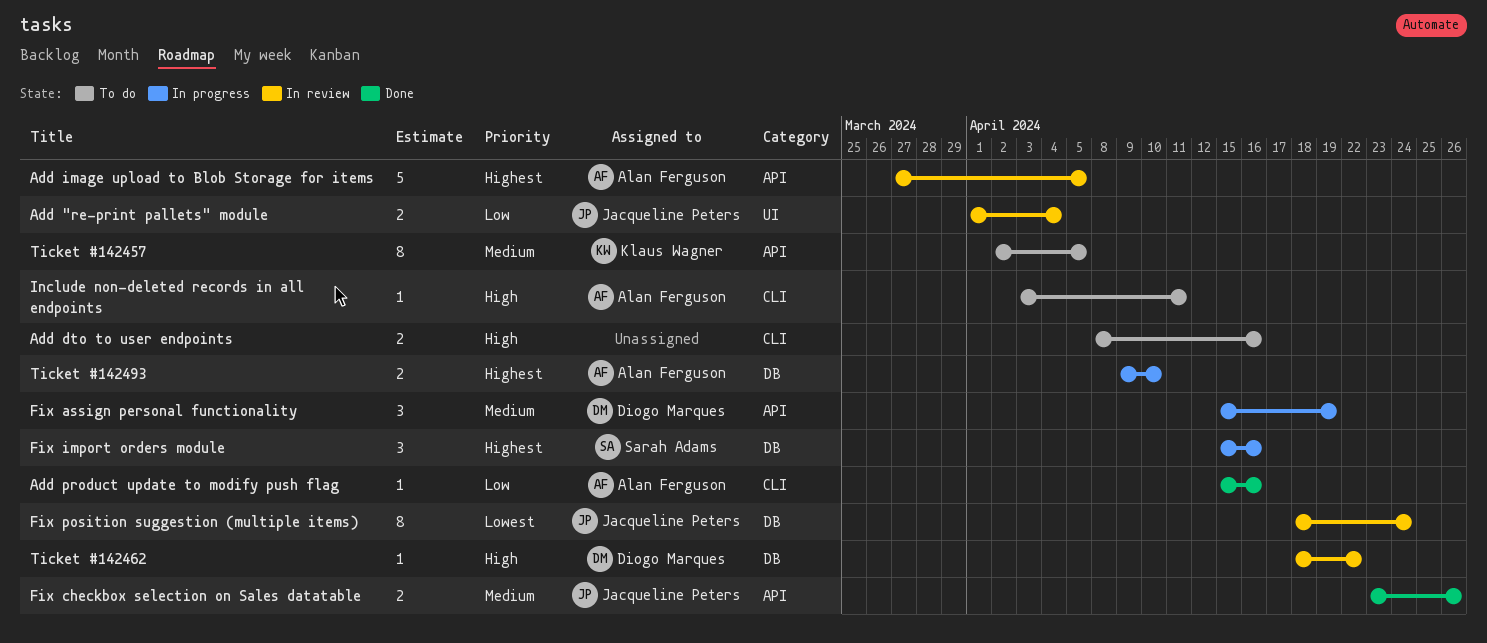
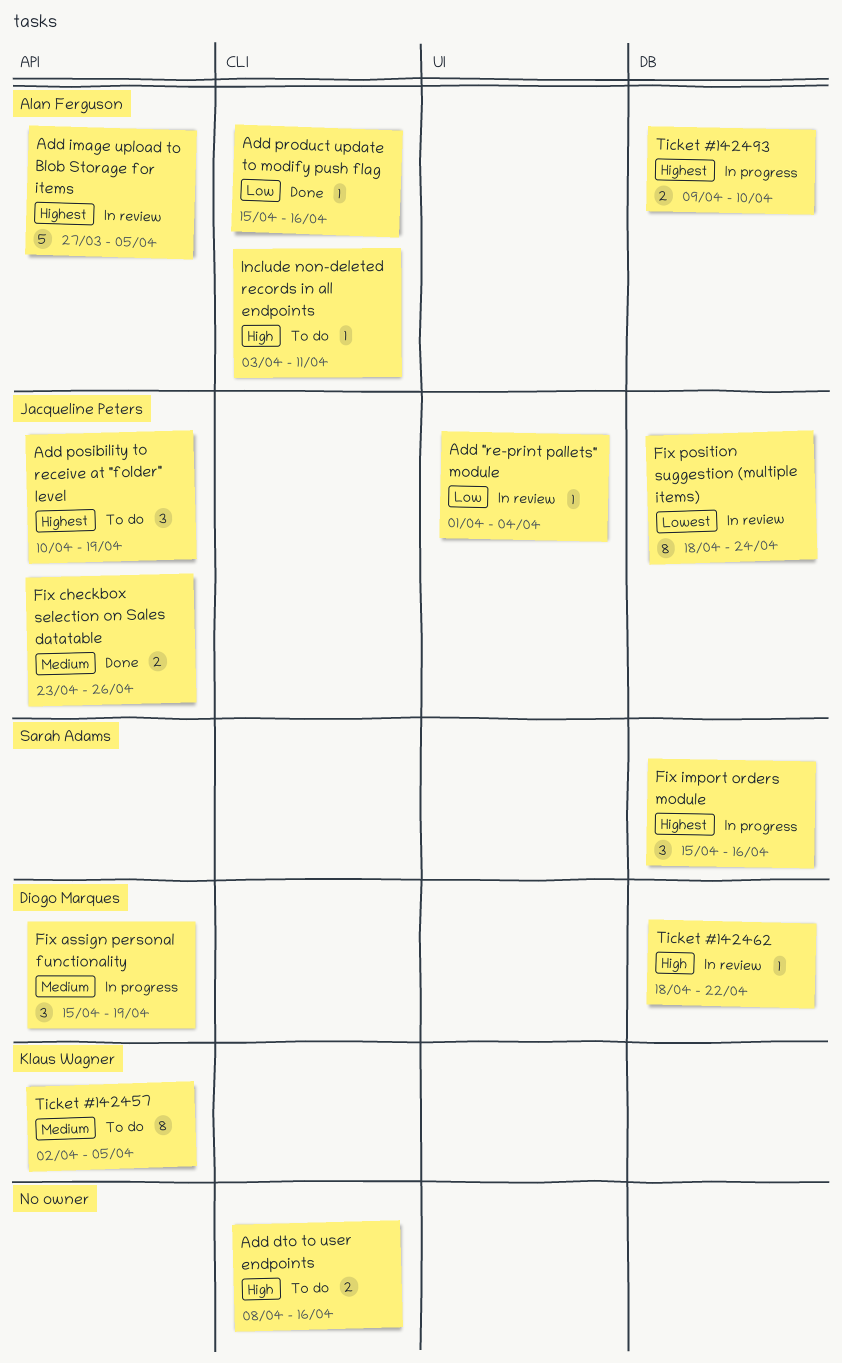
Add "re-print pallets" module, estimate: 2 -> 1
Add posibility to receive at "folder" level: none -> present

